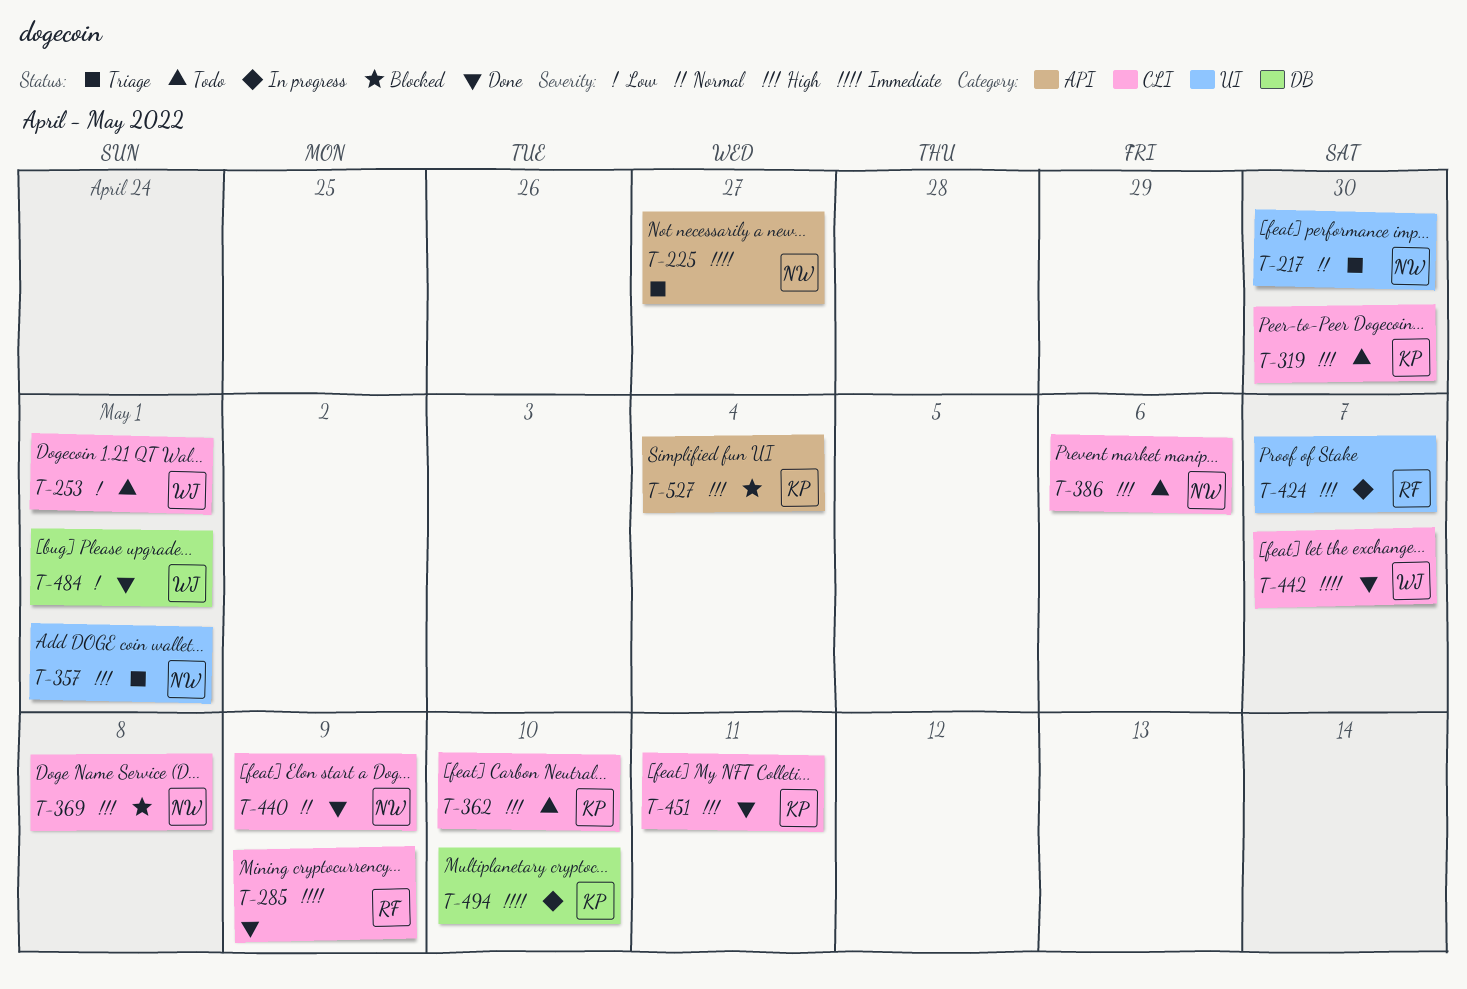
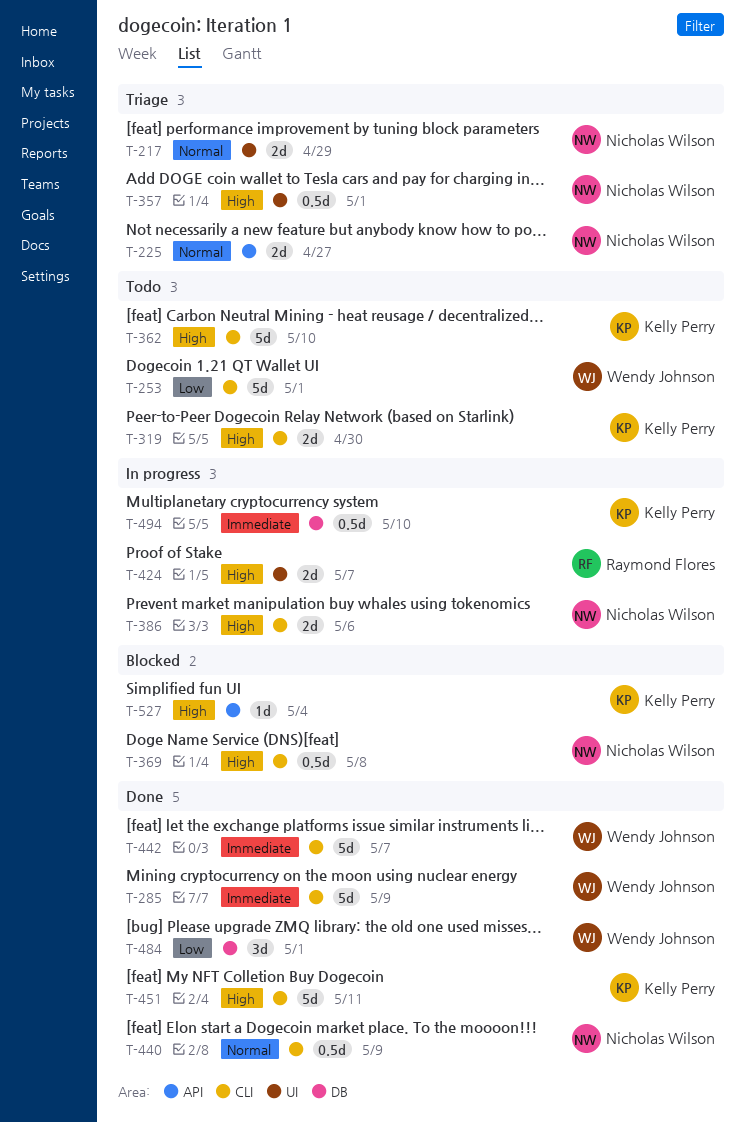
T-217, due: Apr 30 -> Apr 29
T-225, priority: Immediate -> Normal
T-285, owner: Raymond Flores -> Wendy Johnson
T-386, status: Todo -> In progress

